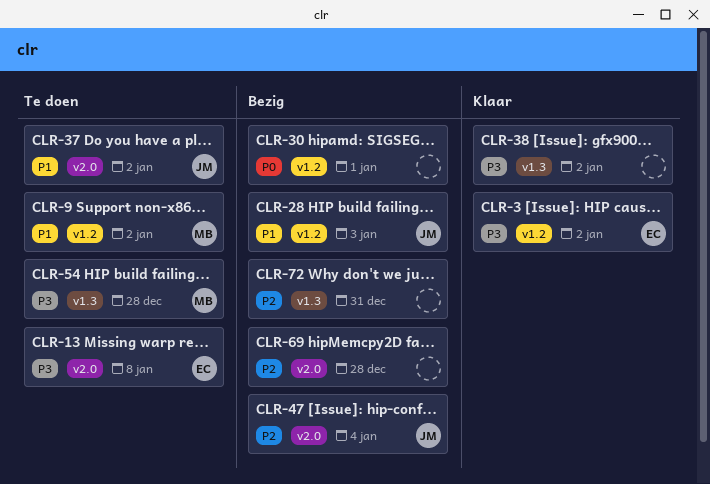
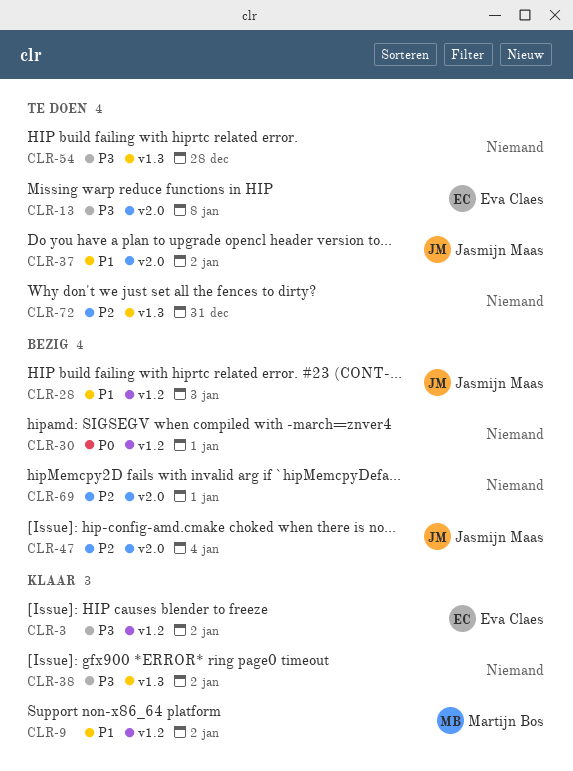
CLR-9, status: Te doen -> Klaar
CLR-54, owner: Martijn Bos -> none
CLR-69, due: Dec 28 -> Jan 1
CLR-72, status: Bezig -> Te doen

